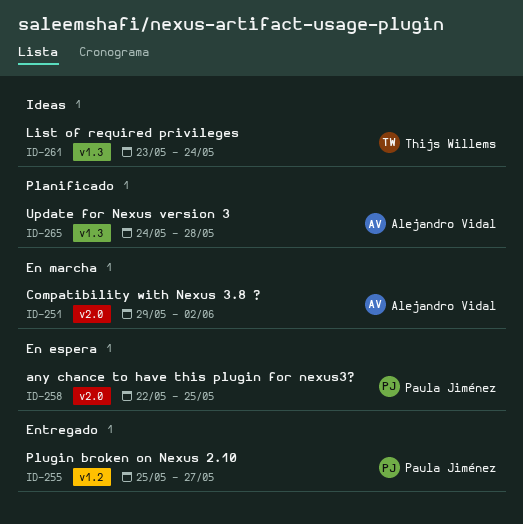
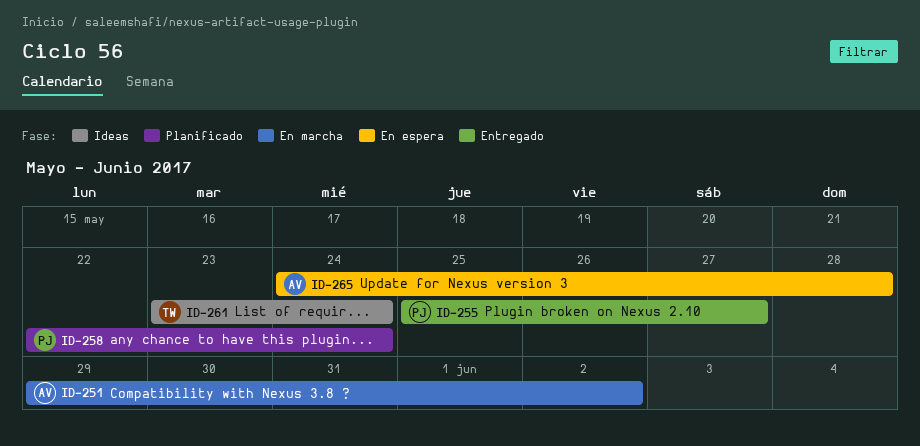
ID-258, status: En espera -> Planificado
ID-258, due: May 25 -> May 24
ID-265, status: Planificado -> En espera

